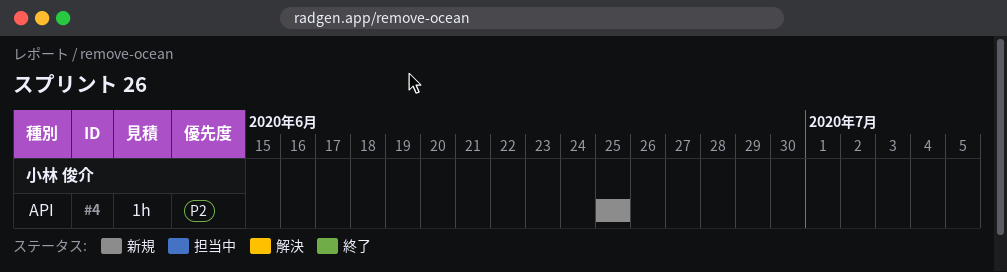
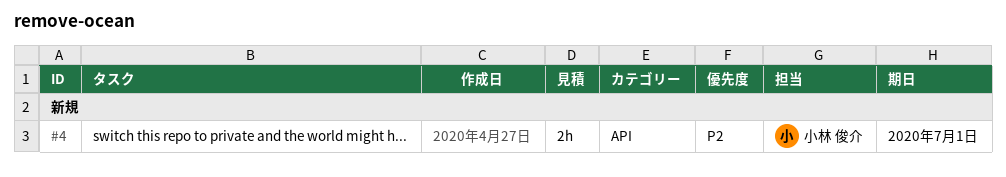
#4, estimate: 1h -> 2h
#4, due: Jun 25 -> Jul 1

